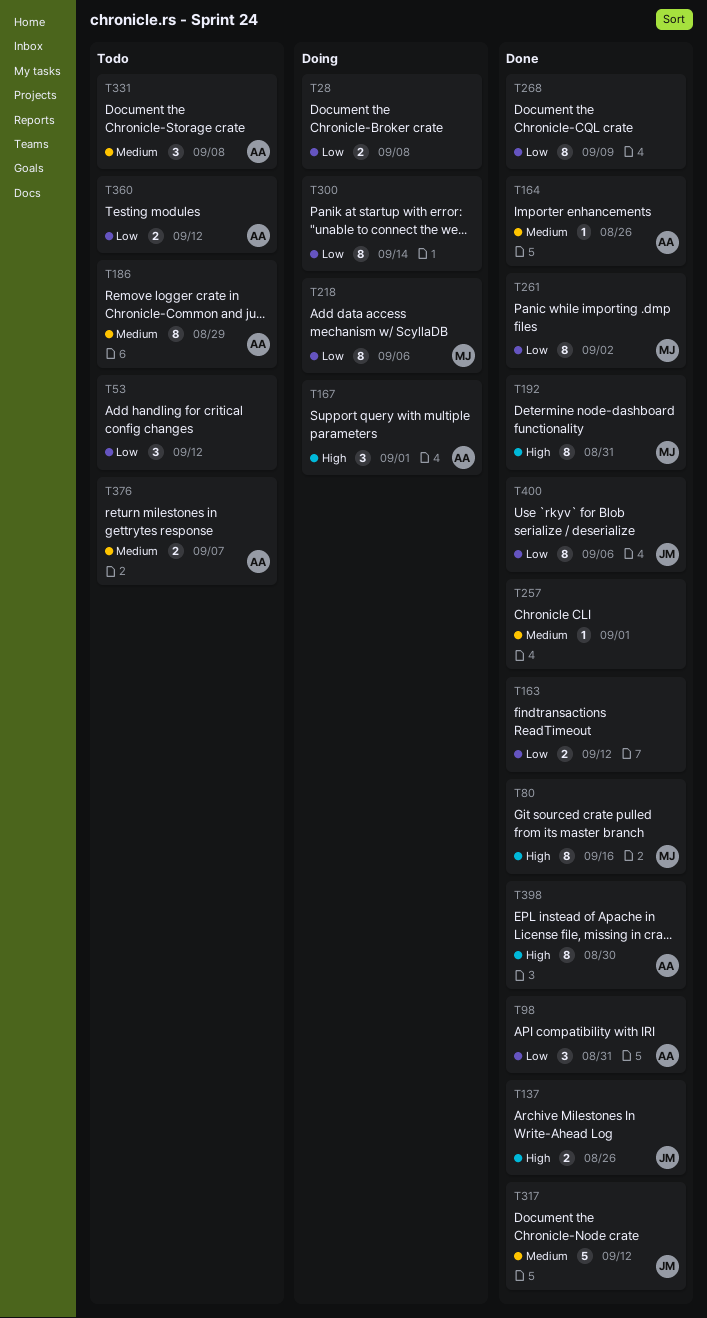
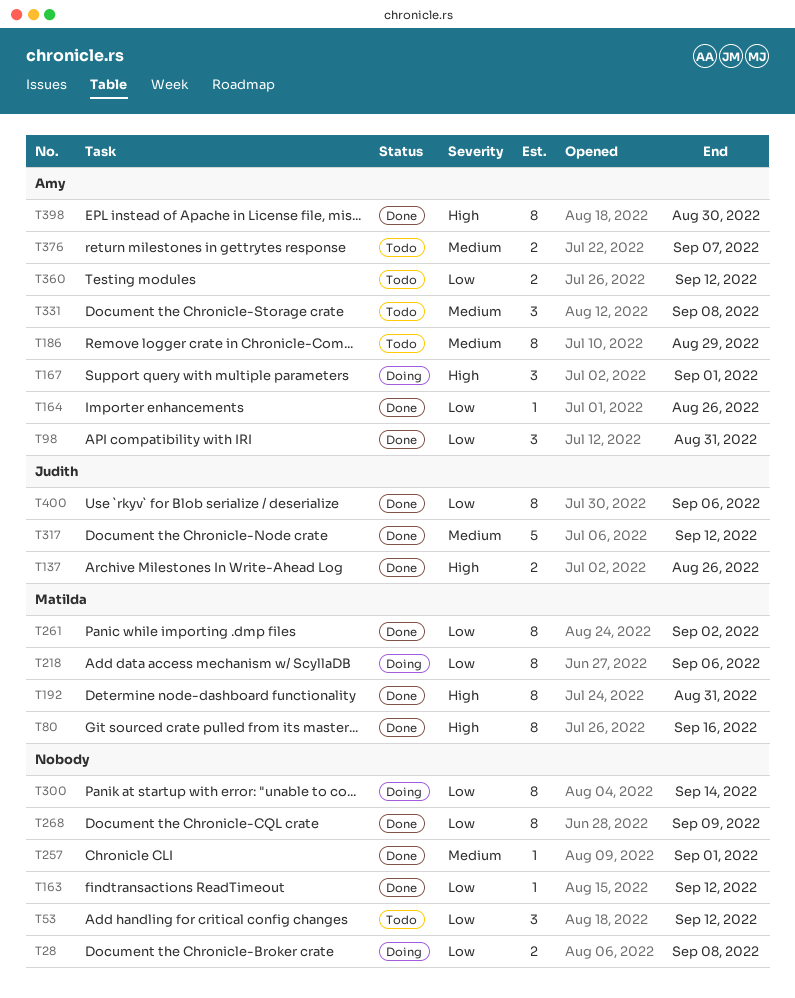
T163, estimate: 2 -> 1
T164, priority: Medium -> Low

